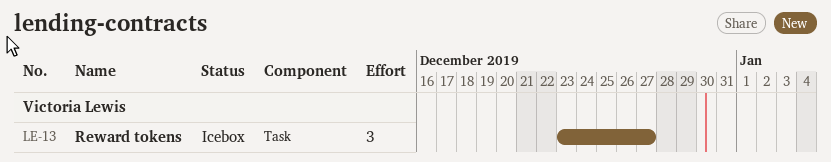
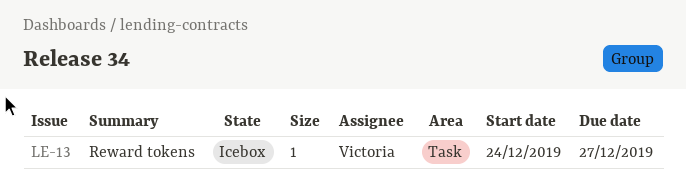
LE-13, estimate: 3 -> 1
LE-13, start: Dec 23 -> Dec 24

